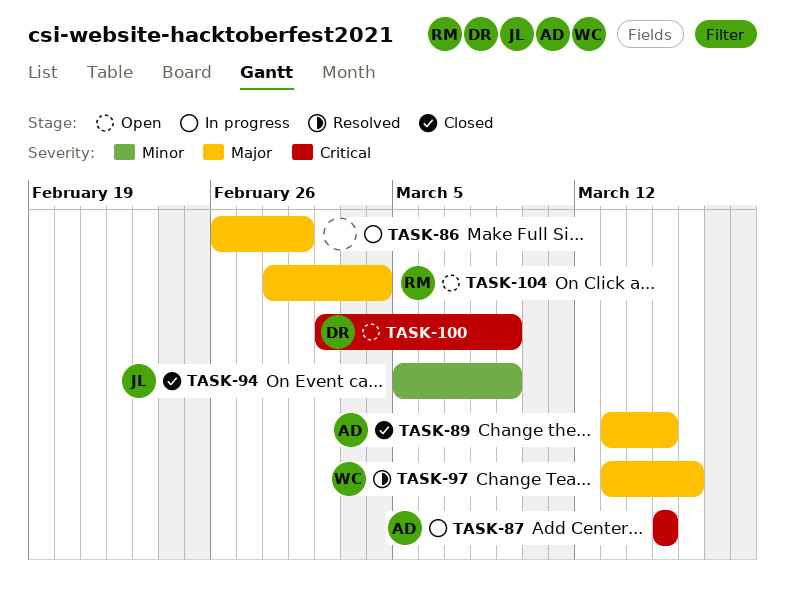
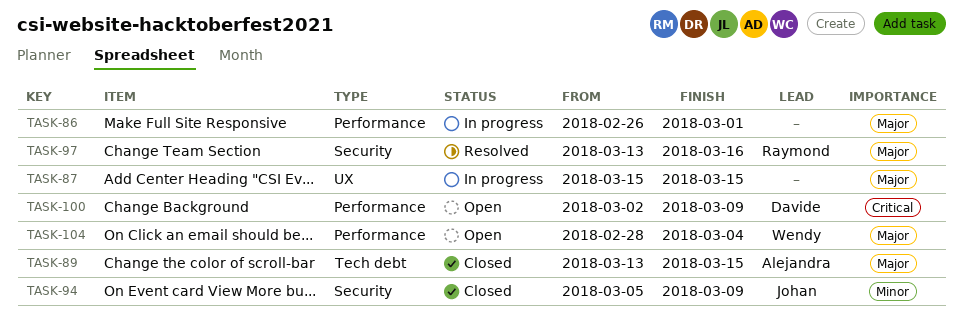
TASK-87, owner: Alejandra -> none
TASK-87, priority: Critical -> Major
TASK-97, owner: Wendy -> Raymond
TASK-104, owner: Raymond -> Wendy

